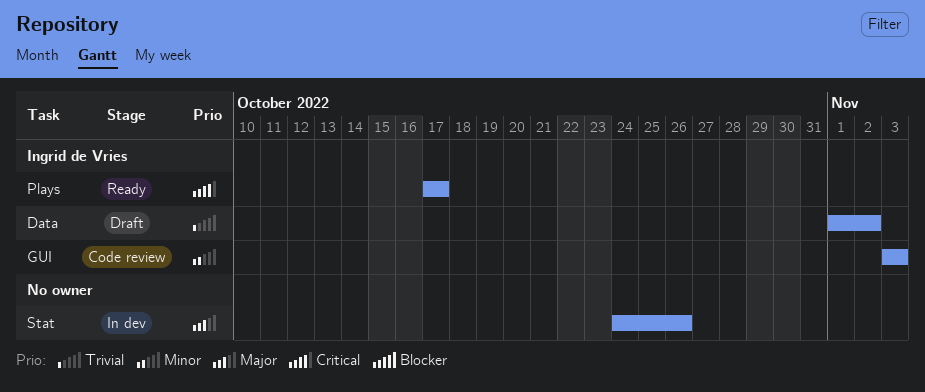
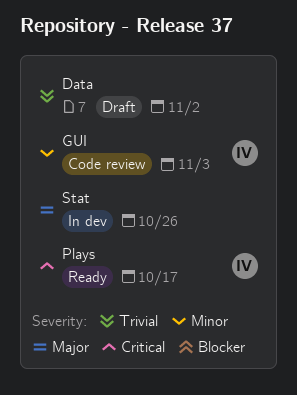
Data, owner: Ingrid de Vries -> none

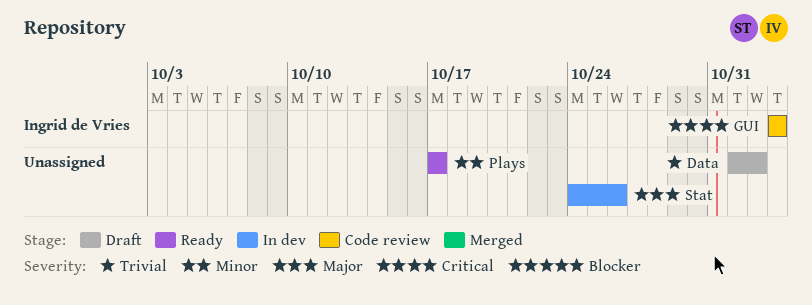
GUI, priority: Minor -> Critical
Plays, owner: Ingrid de Vries -> none
Plays, priority: Critical -> Minor

